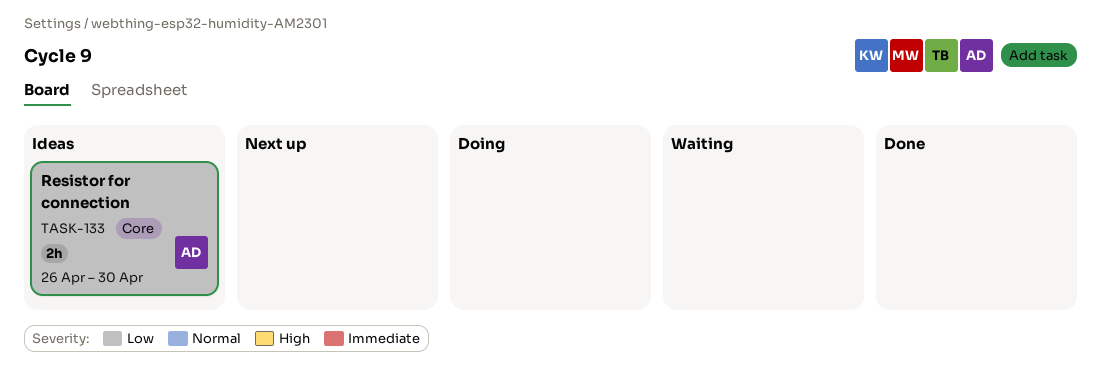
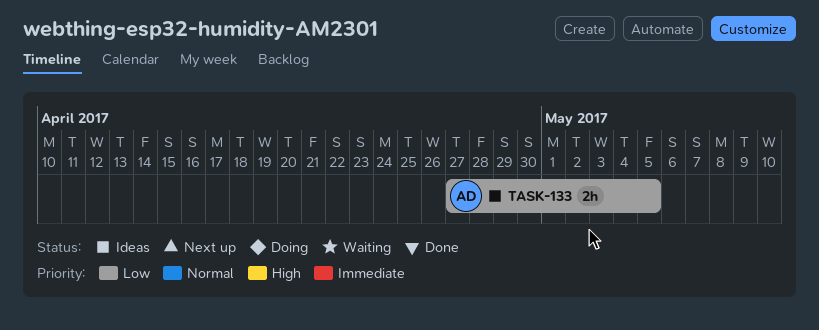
TASK-133, start: Apr 26 -> Apr 27
TASK-133, due: Apr 30 -> May 5

